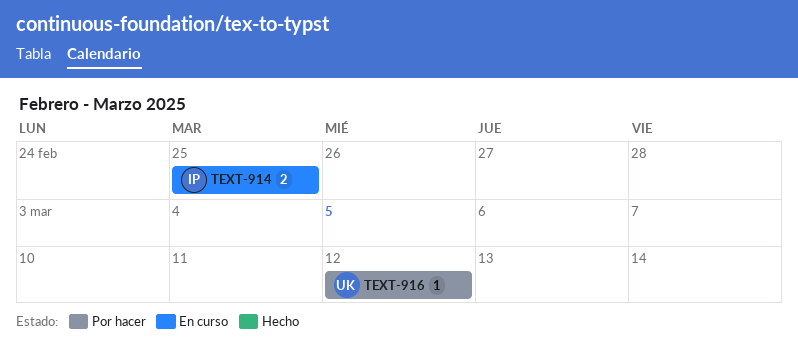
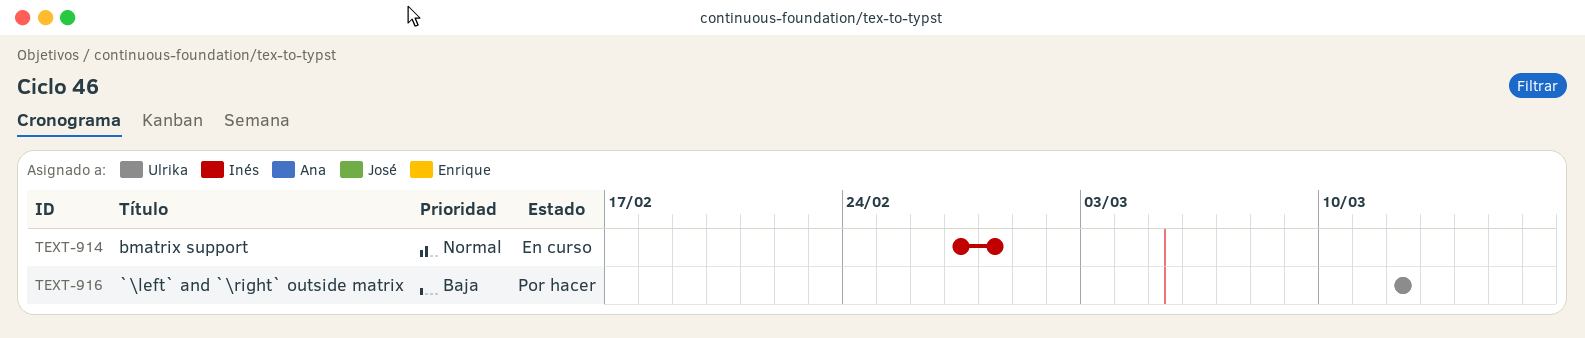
TEXT-914, start: Feb 25 -> Feb 27
TEXT-914, due: Feb 25 -> Feb 28

